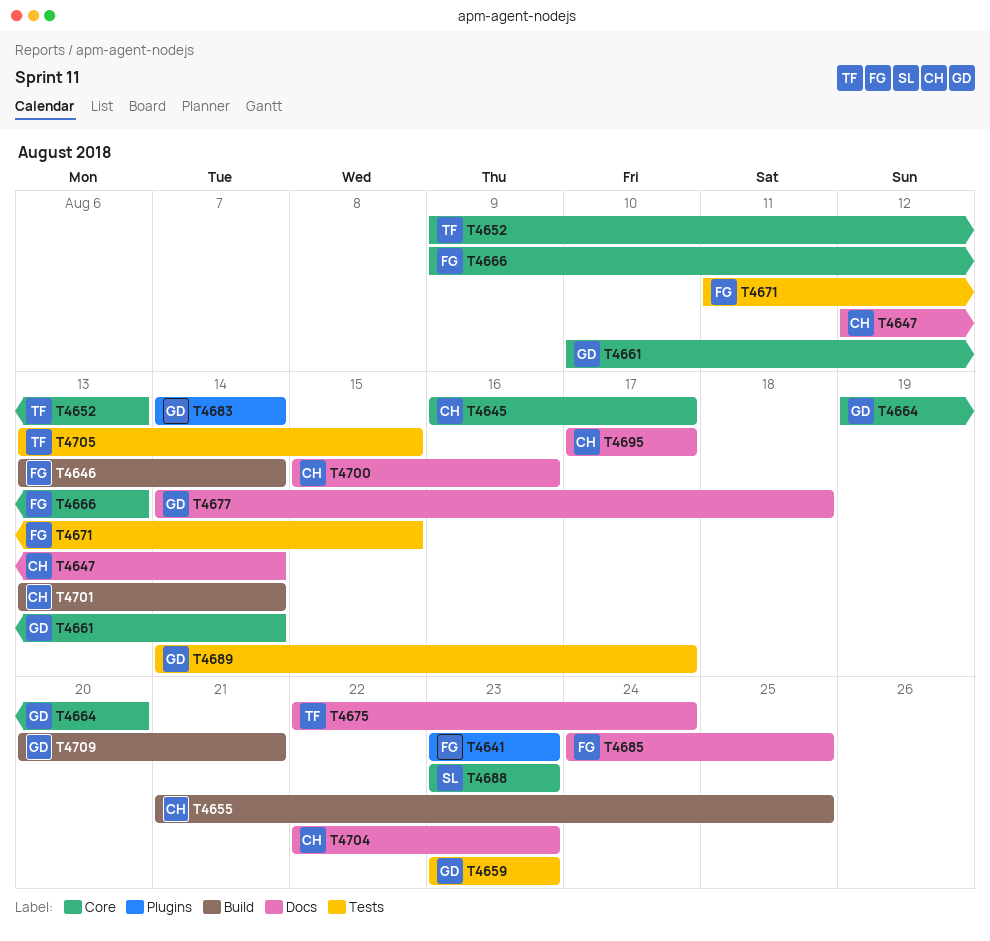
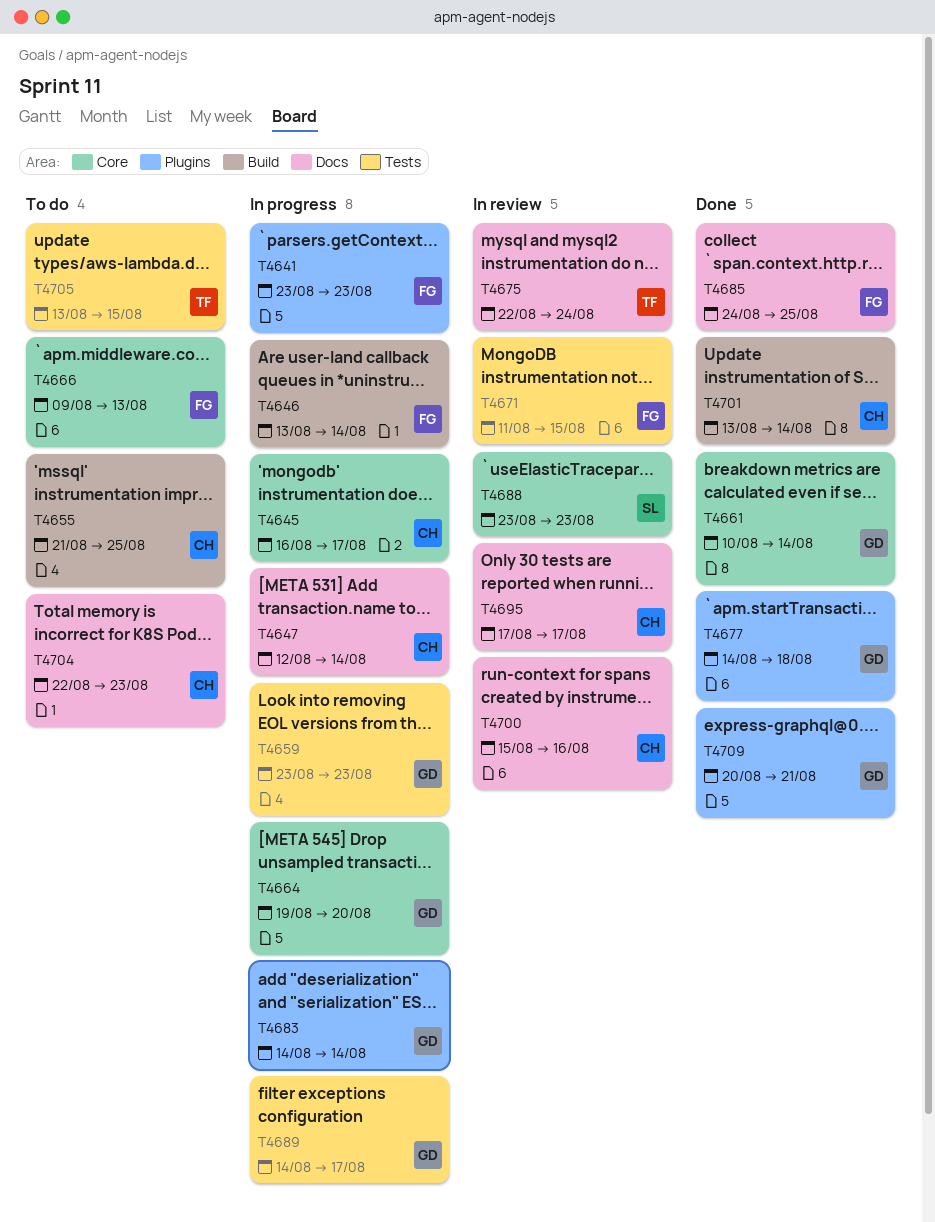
T4652: present -> none
T4677, label: Docs -> Plugins
T4709, label: Build -> Plugins

